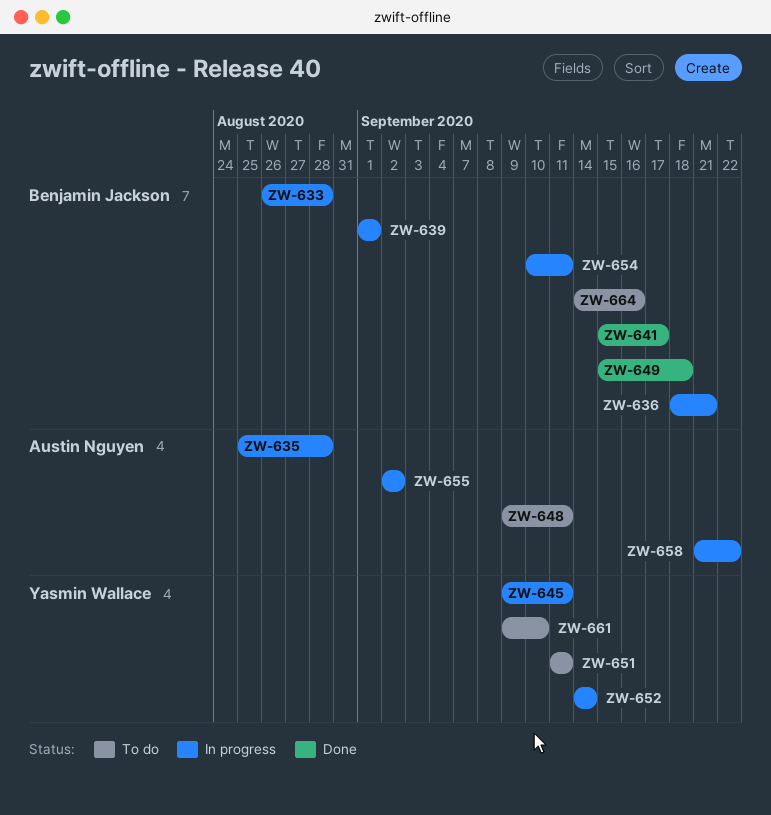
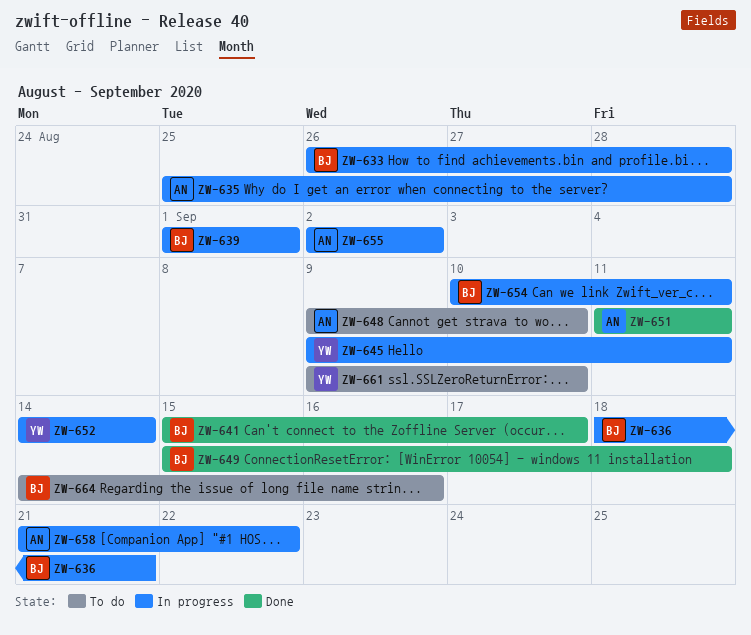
ZW-648, due: Sep 11 -> Sep 10
ZW-651, status: To do -> Done
ZW-651, owner: Yasmin Wallace -> Austin Nguyen

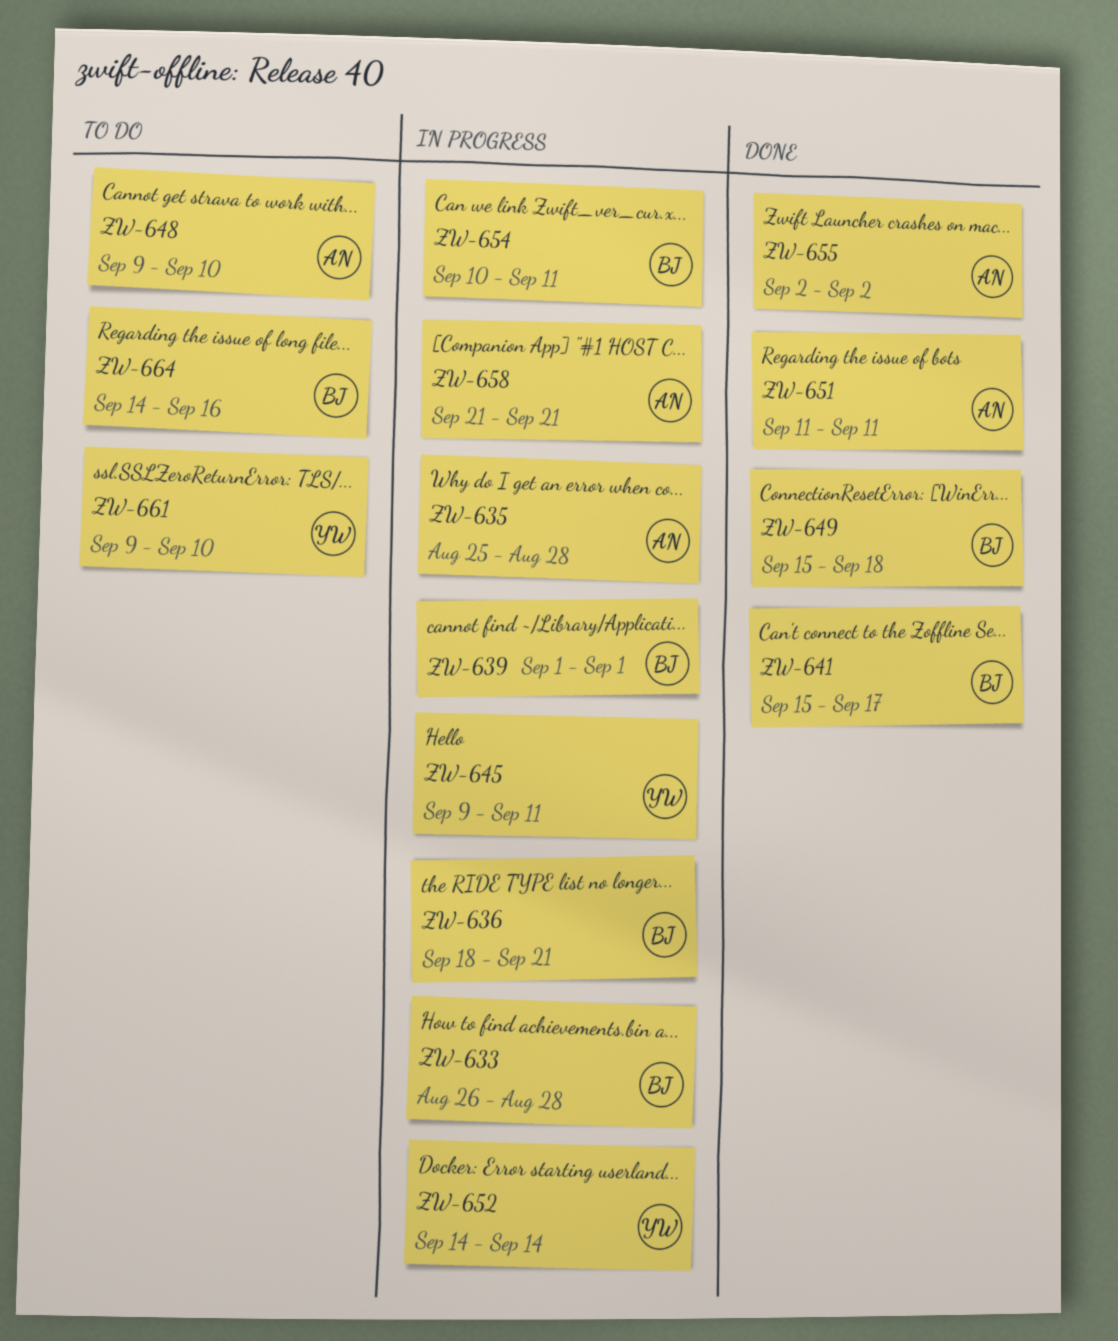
ZW-655, status: In progress -> Done
ZW-658, due: Sep 22 -> Sep 21

